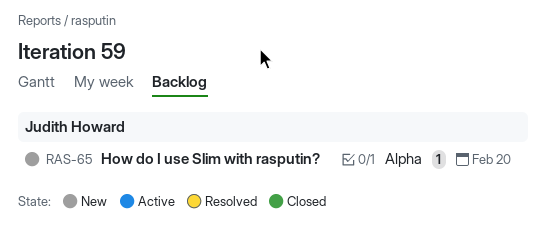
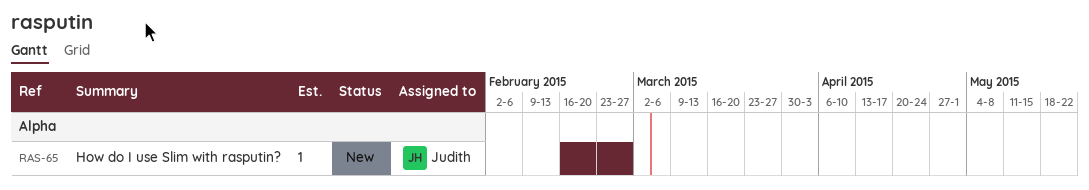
RAS-65, due: Feb 20 -> Feb 27

